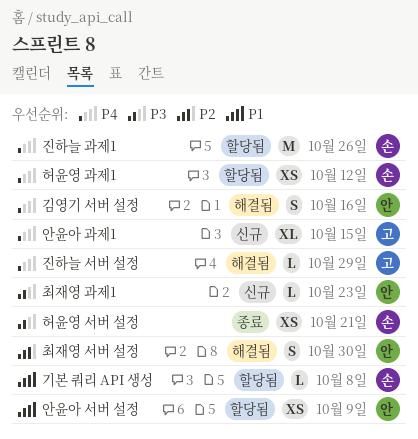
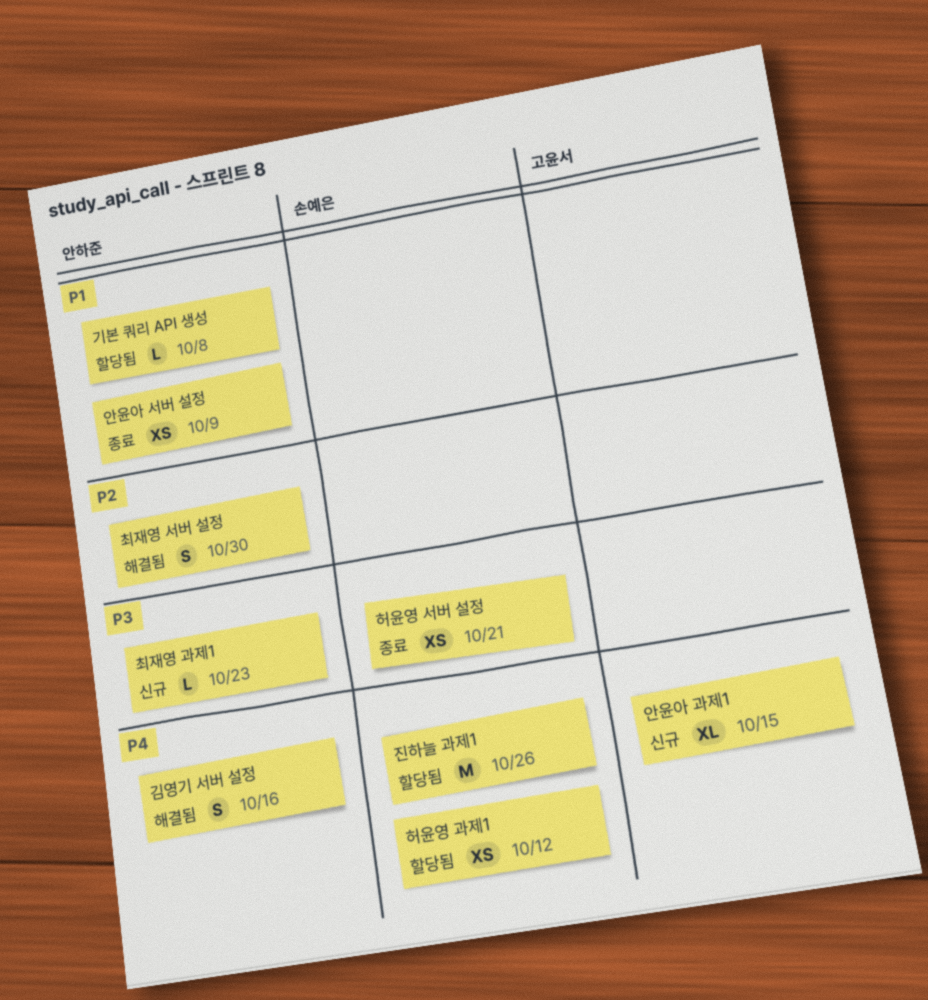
기본 쿼리 API 생성, owner: 손예은 -> 안하준
안윤아 서버 설정, status: 할당됨 -> 종료
진하늘 서버 설정: present -> none

